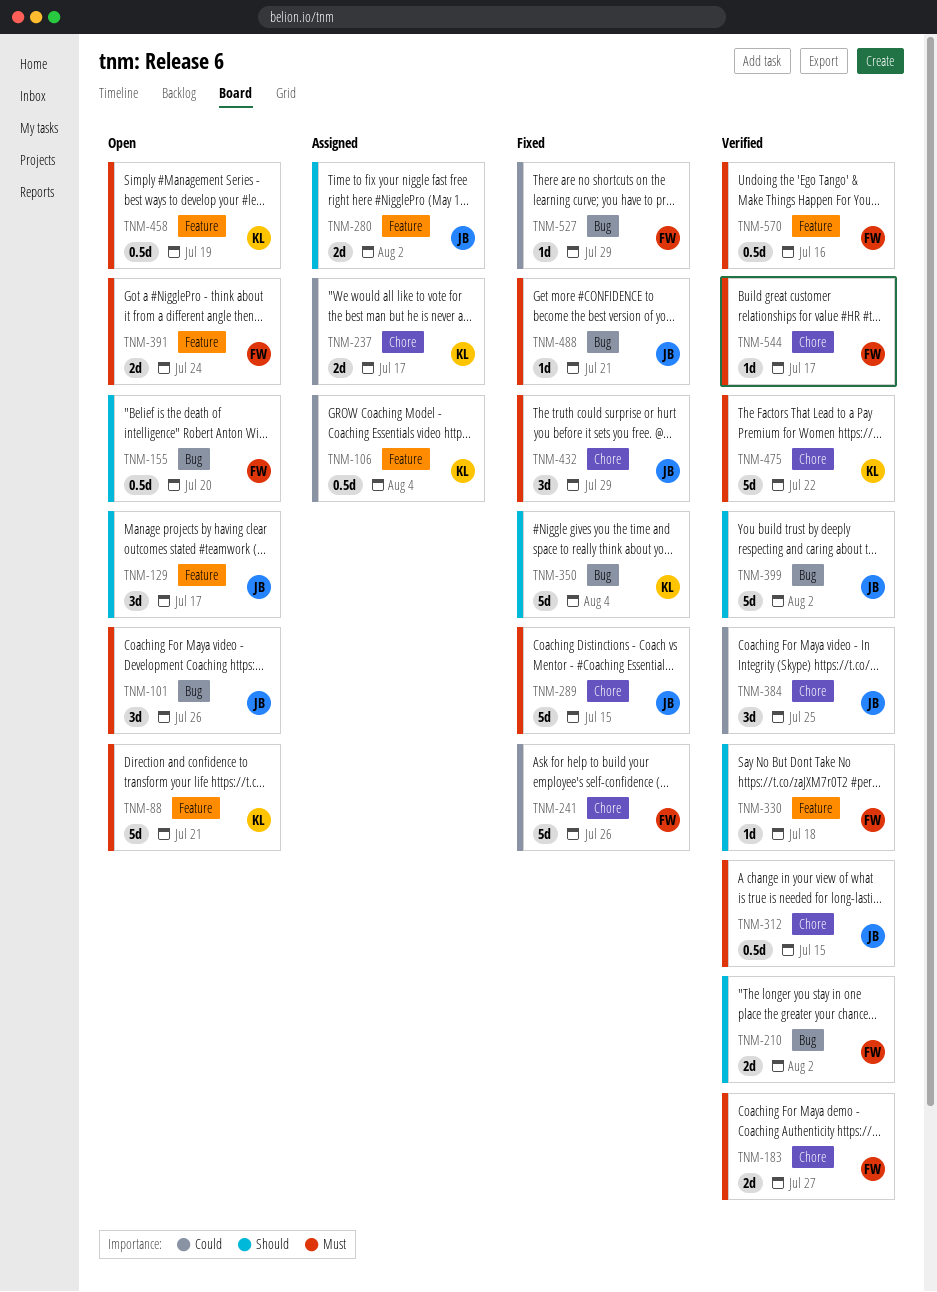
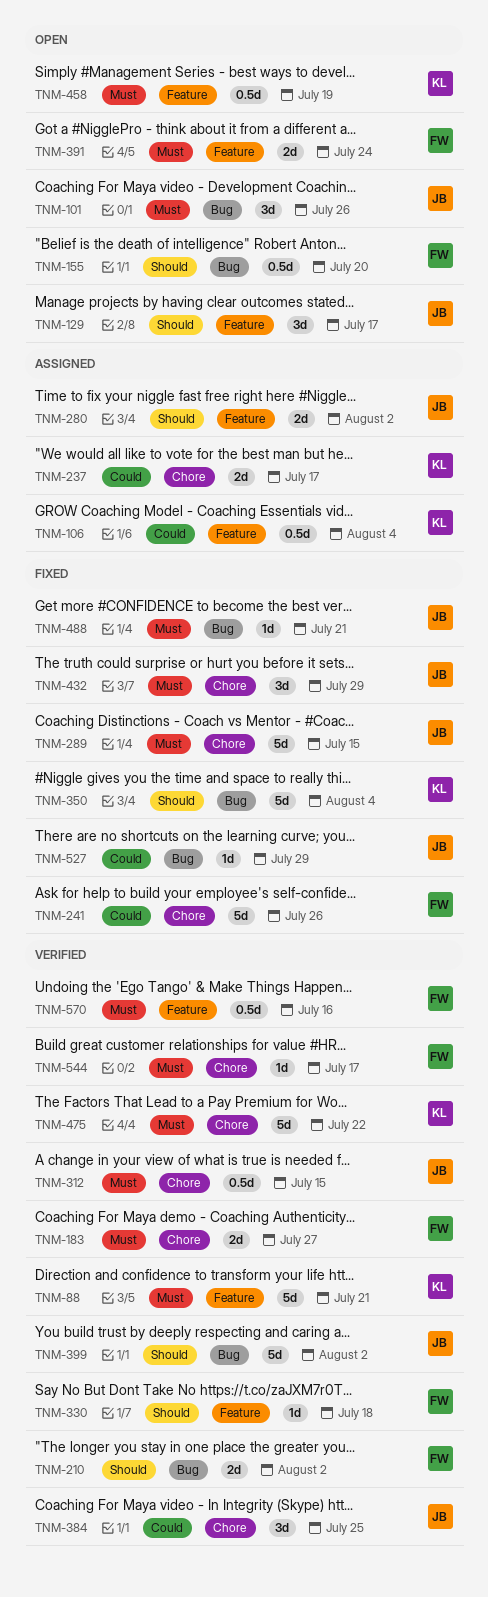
TNM-88, status: Open -> Verified
TNM-527, owner: FW -> JB

